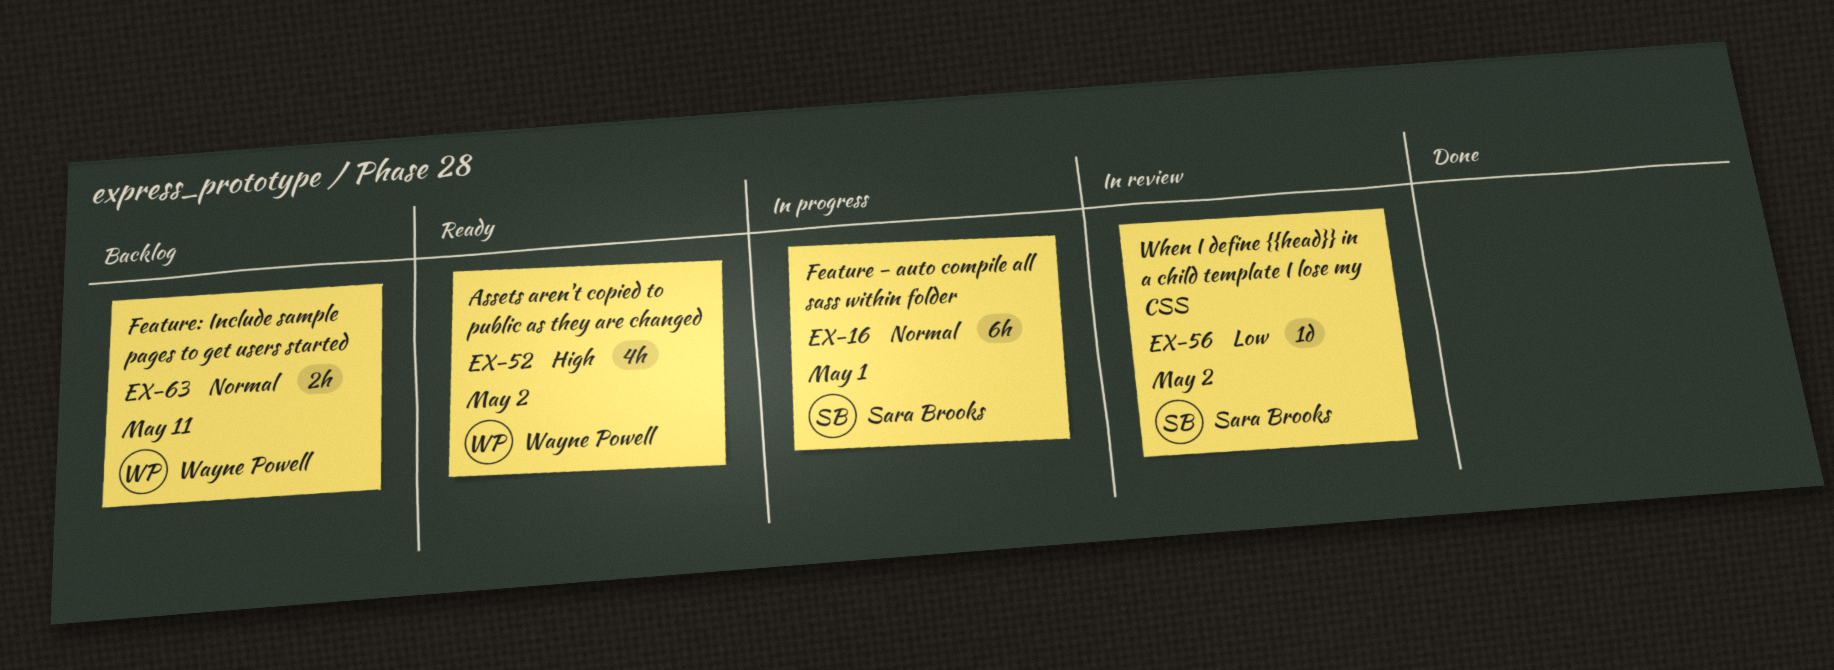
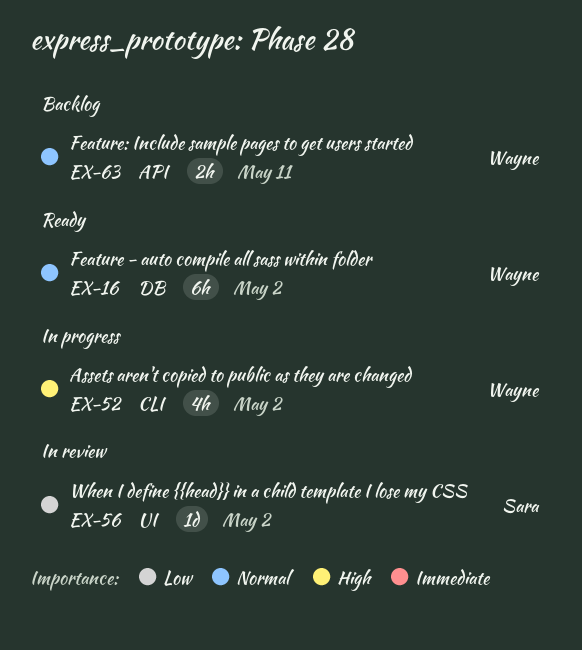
EX-16, status: In progress -> Ready
EX-16, owner: Sara Brooks -> Wayne Powell
EX-16, due: May 1 -> May 2
EX-52, status: Ready -> In progress

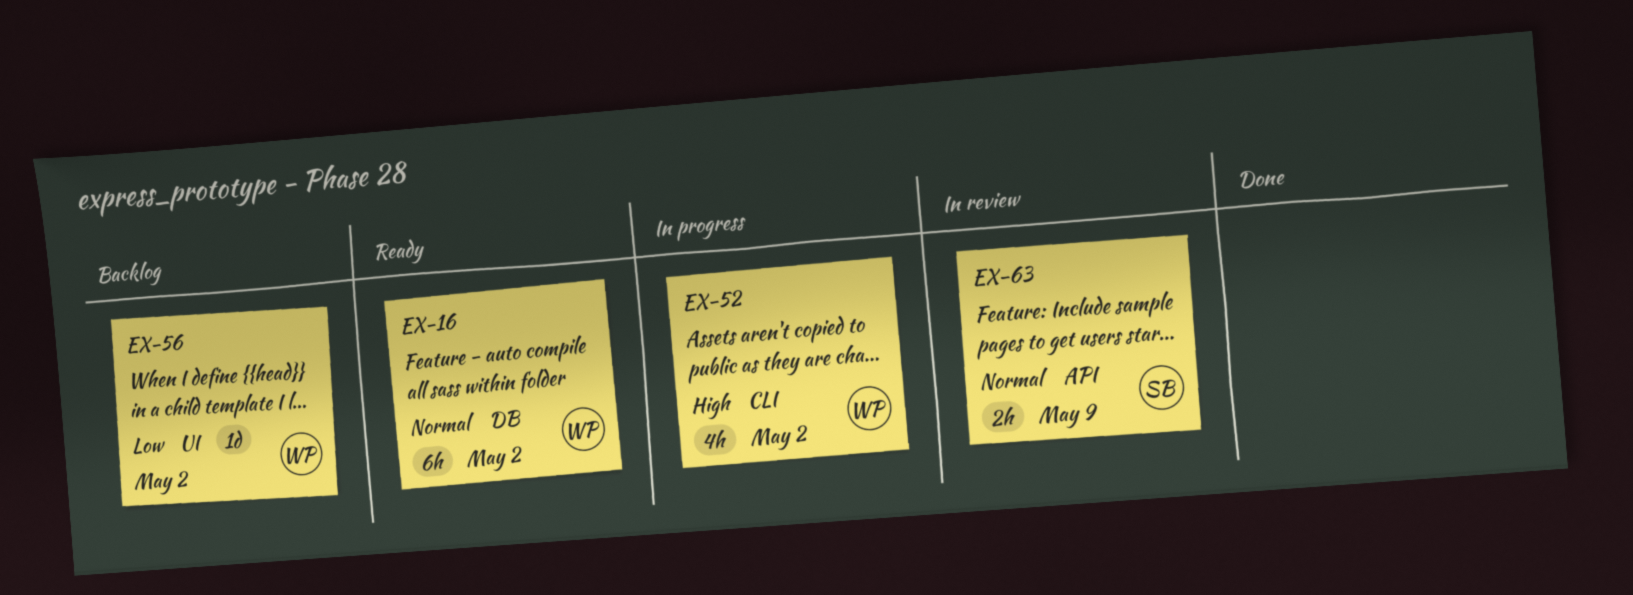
EX-56, status: In review -> Backlog
EX-56, owner: Sara -> Wayne
EX-63, status: Backlog -> In review
EX-63, owner: Wayne -> Sara
EX-63, due: May 11 -> May 9

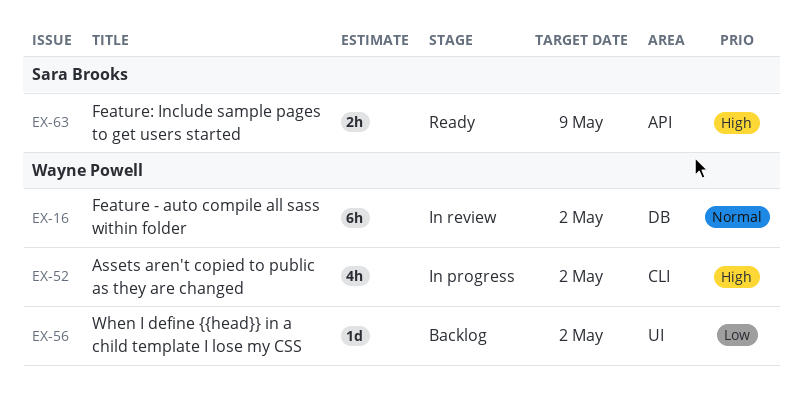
EX-16, status: Ready -> In review
EX-63, status: In review -> Ready
EX-63, priority: Normal -> High

